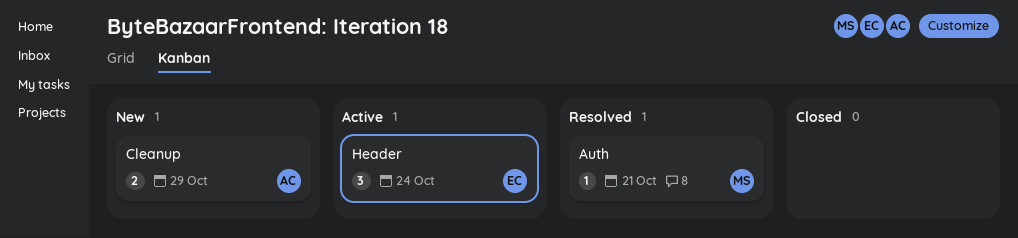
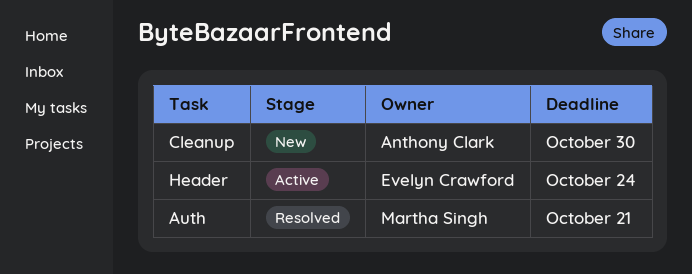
Cleanup, due: Oct 29 -> Oct 30

